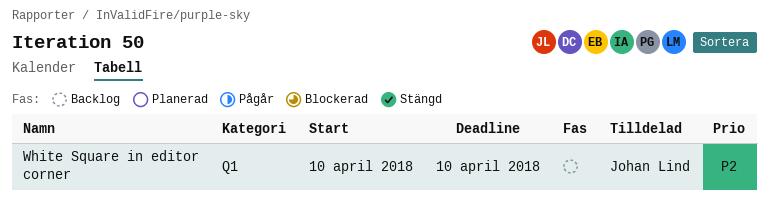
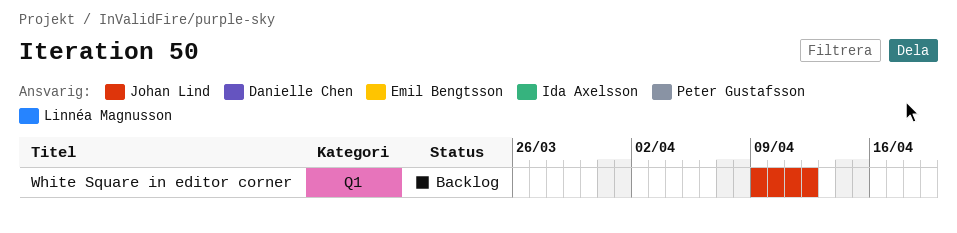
White Square in editor corner, start: Apr 10 -> Apr 9
White Square in editor corner, due: Apr 10 -> Apr 12

